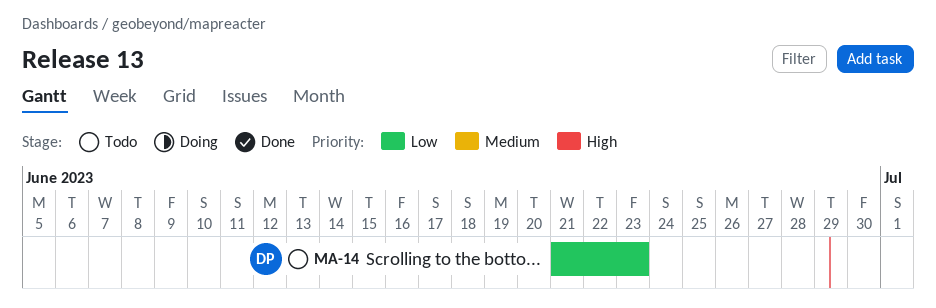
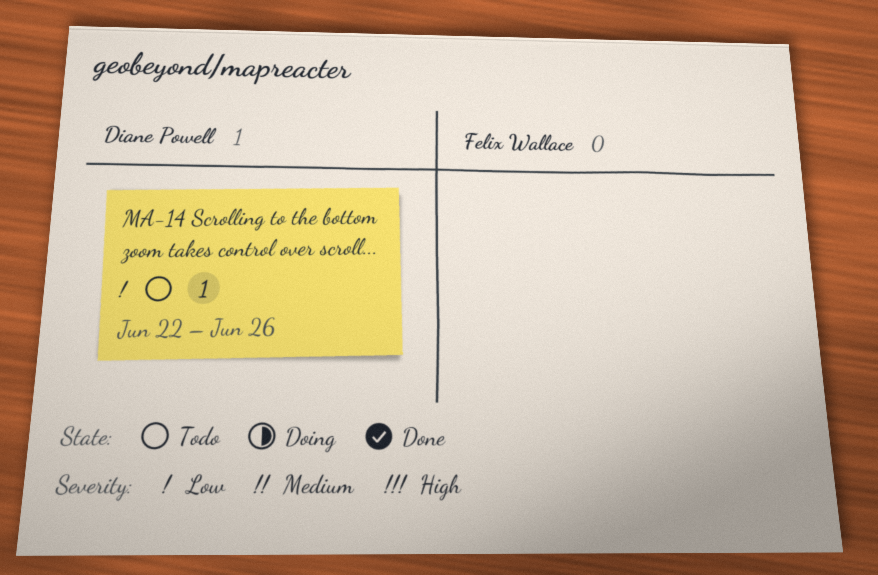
MA-14, start: Jun 21 -> Jun 22
MA-14, due: Jun 23 -> Jun 26

